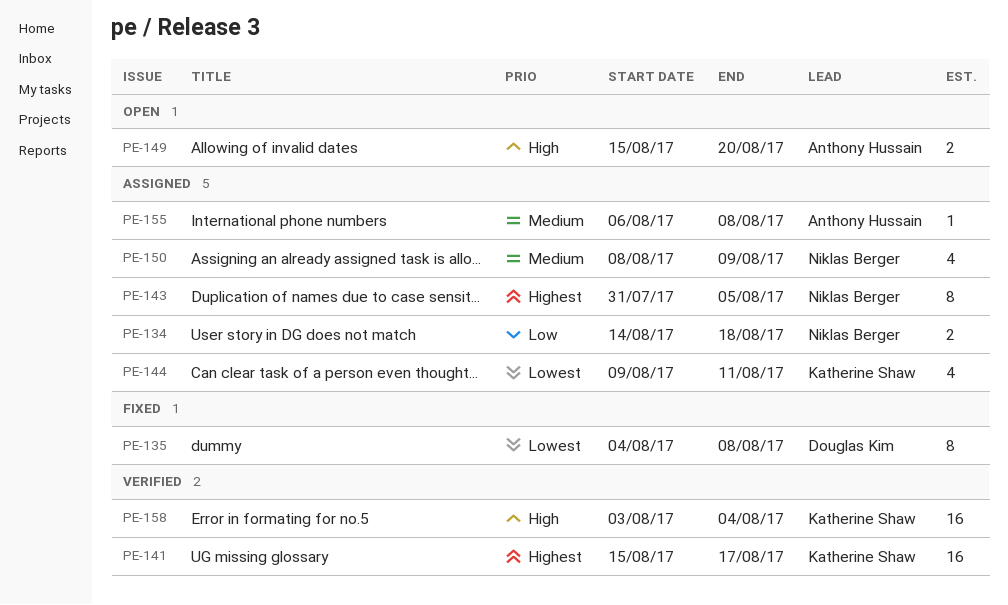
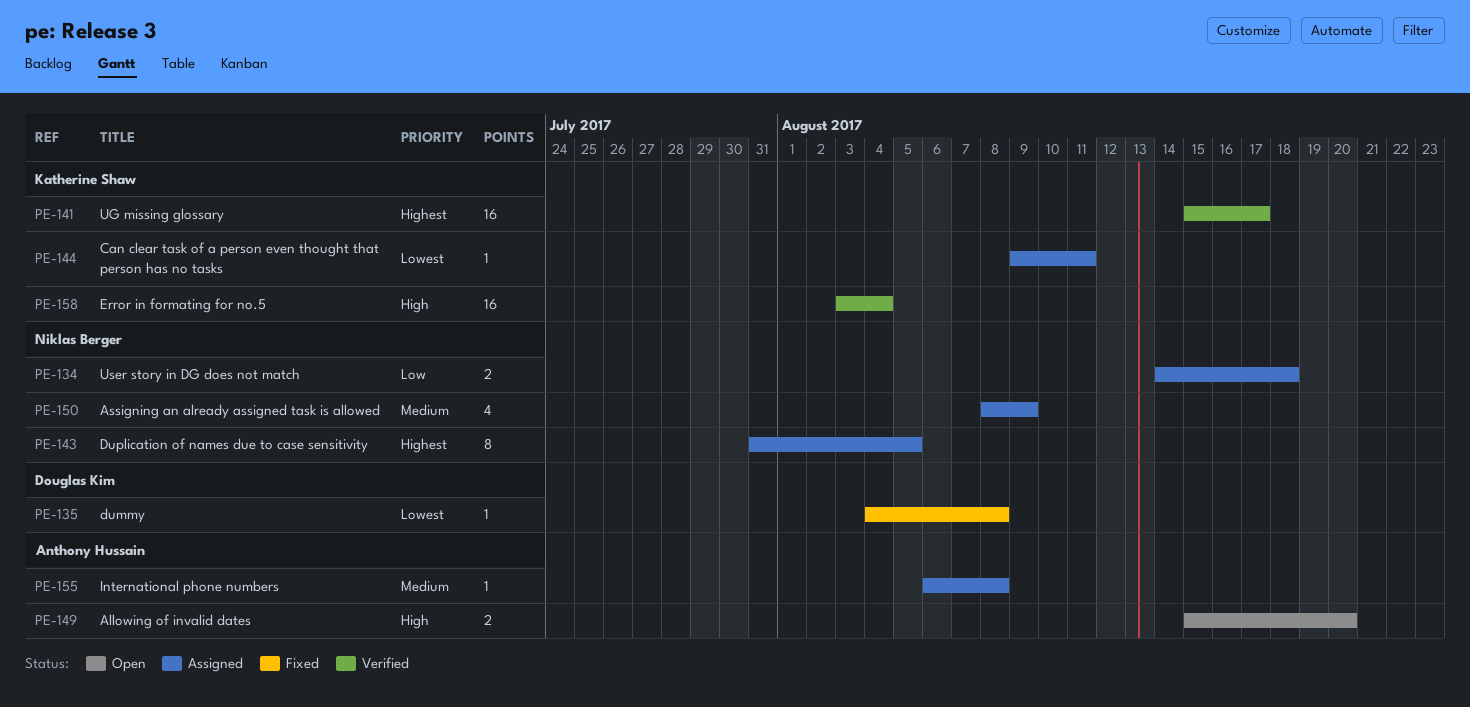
PE-135, estimate: 8 -> 1
PE-144, estimate: 4 -> 1

